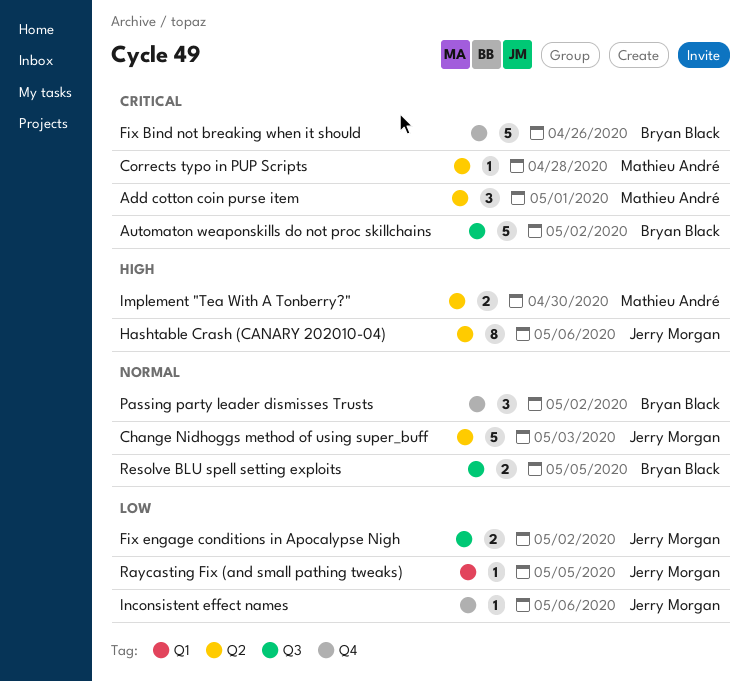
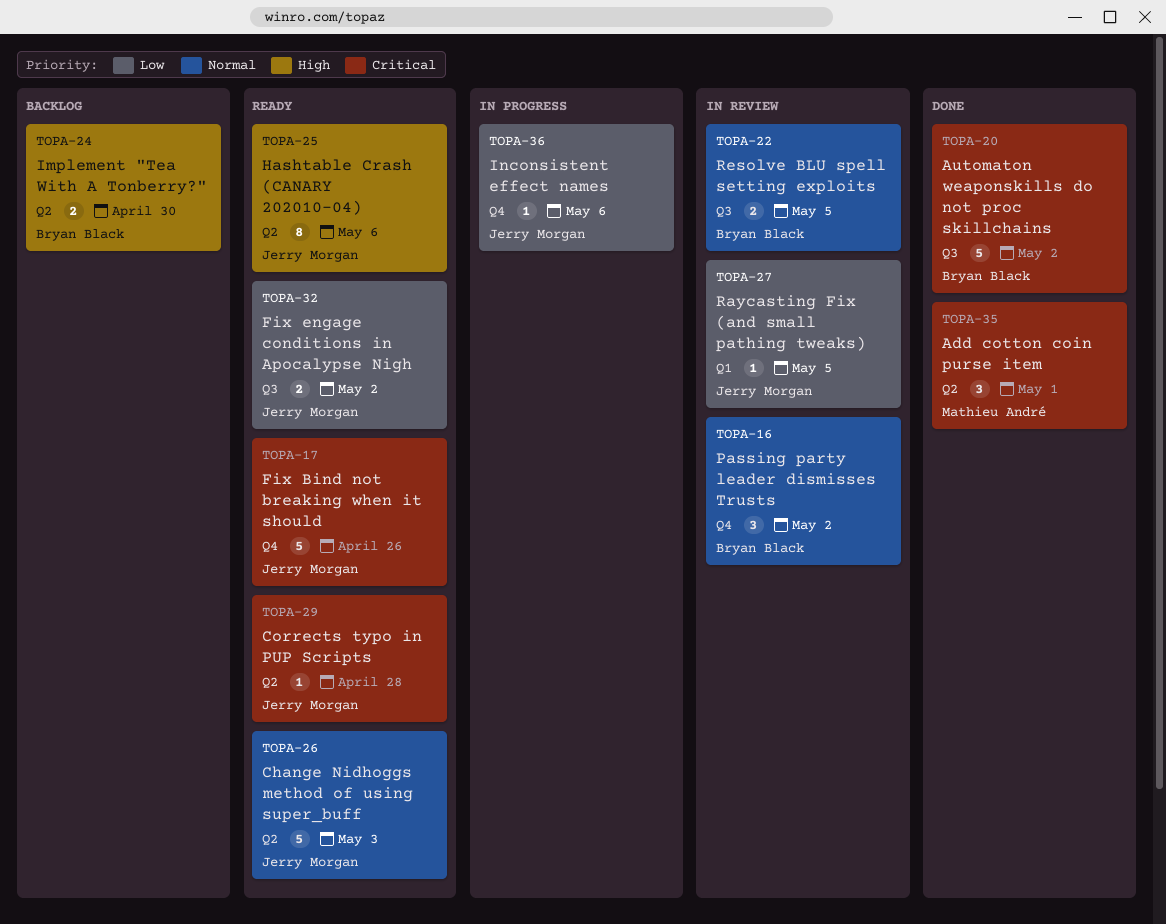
Corrects typo in PUP Scripts, owner: Mathieu André -> Jerry Morgan
Fix Bind not breaking when it should, owner: Bryan Black -> Jerry Morgan
Implement "Tea With A Tonberry?", owner: Mathieu André -> Bryan Black

